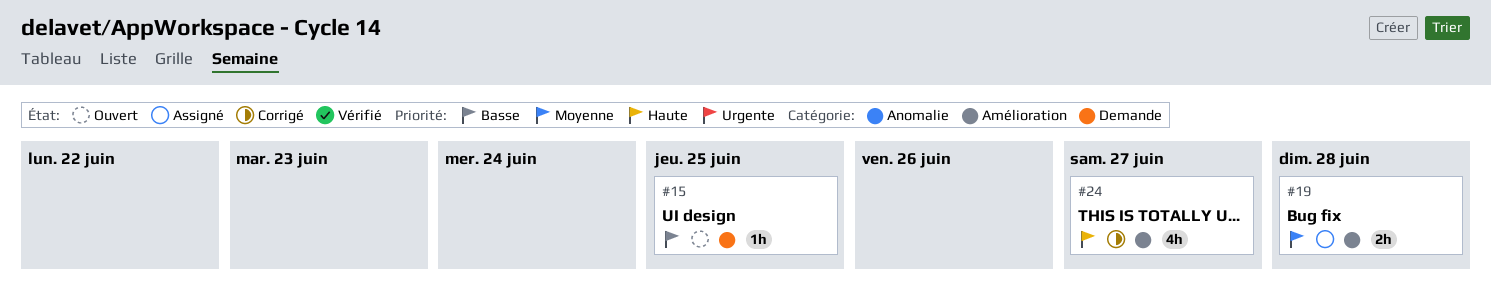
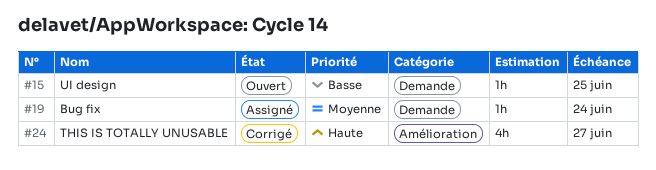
#19, label: Amélioration -> Demande
#19, estimate: 2h -> 1h
#19, due: Jun 28 -> Jun 24

